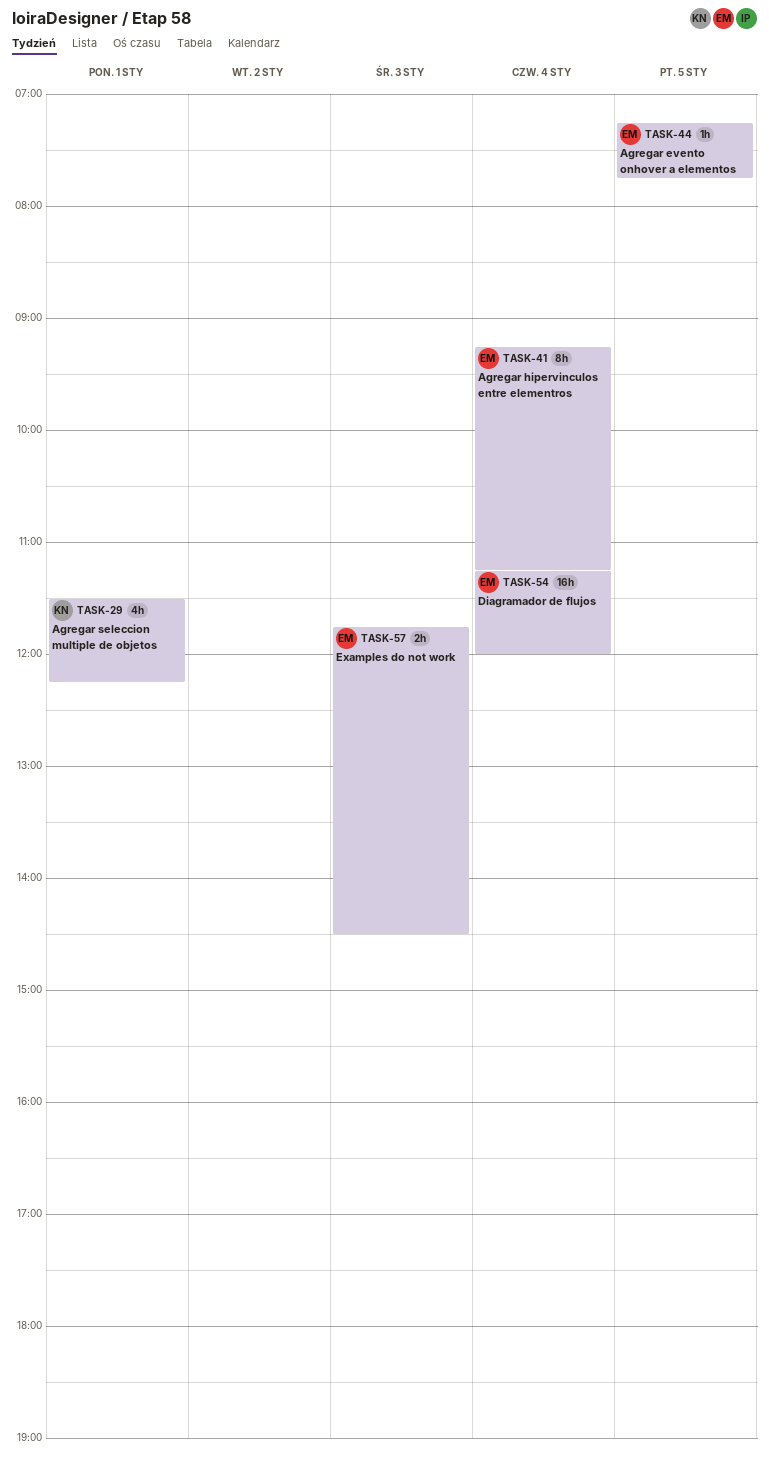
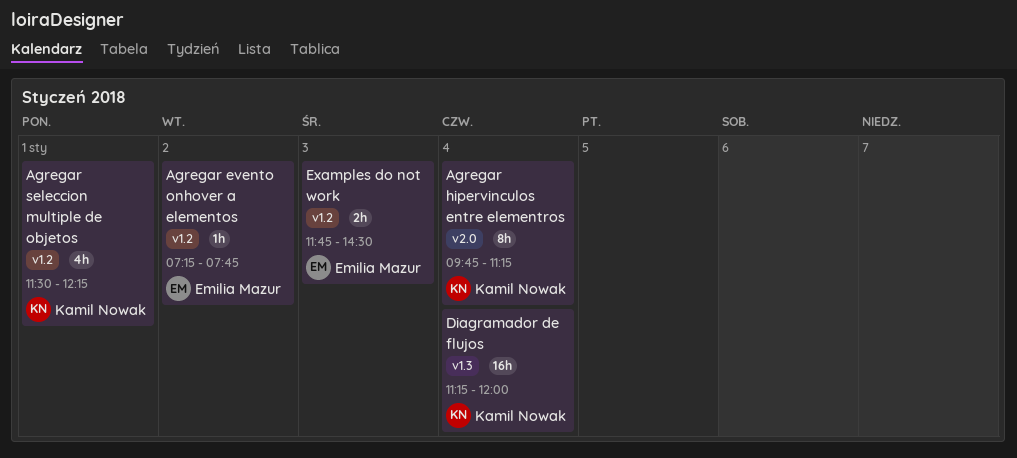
Agregar evento onhover a elementos, day: Jan 5 -> Jan 2
Agregar hipervinculos entre elementros, owner: Emilia Mazur -> Kamil Nowak
Agregar hipervinculos entre elementros, begins: 09:15 -> 09:45
Diagramador de flujos, owner: Emilia Mazur -> Kamil Nowak

